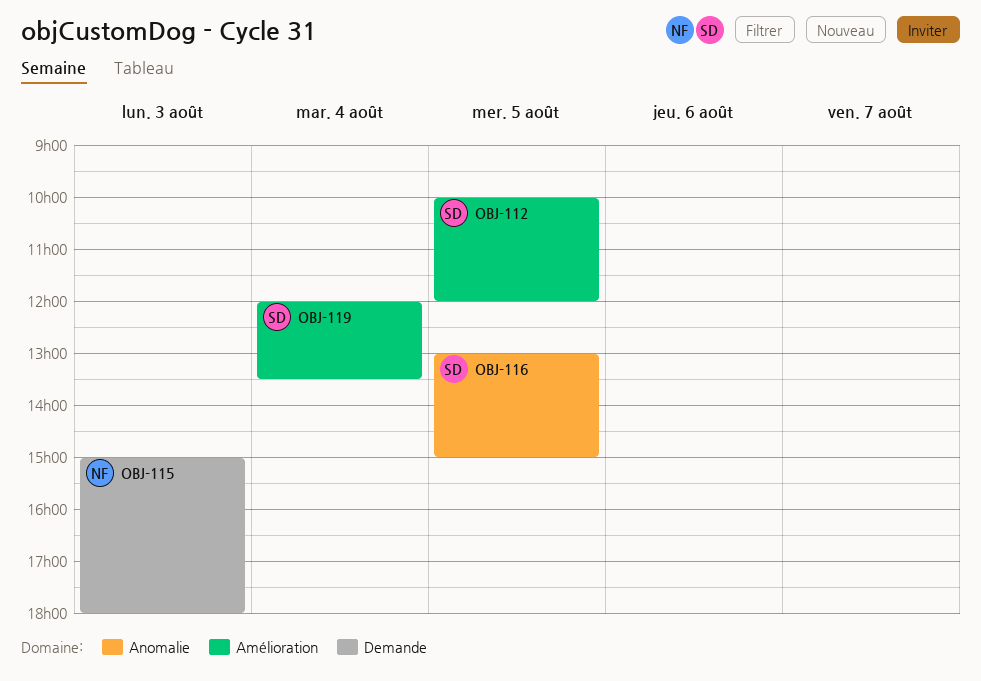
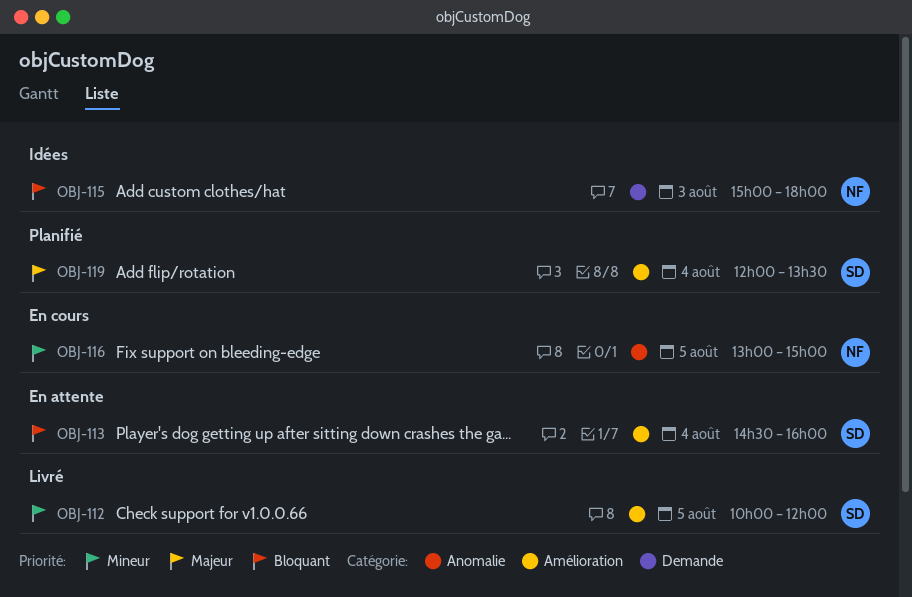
OBJ-113: none -> present
OBJ-116, owner: SD -> NF

